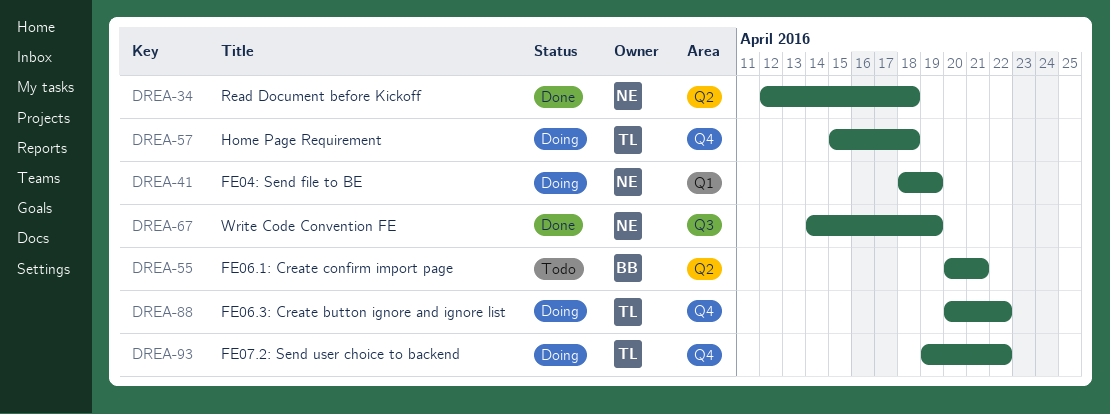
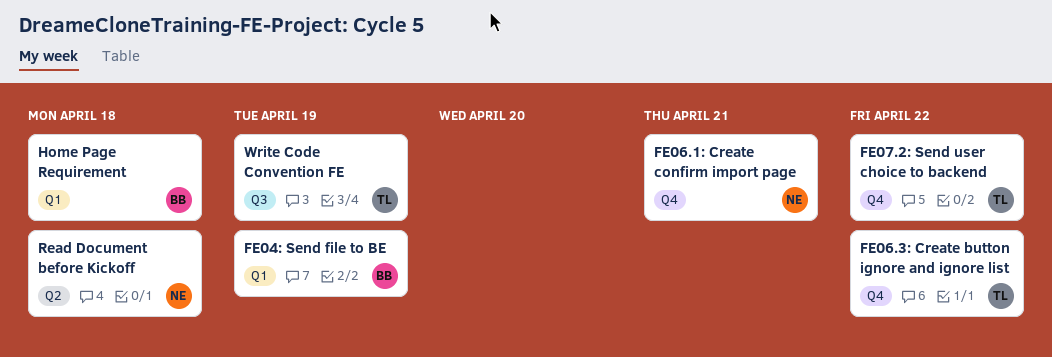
FE04: Send file to BE, owner: NE -> BB
FE06.1: Create confirm import page, owner: BB -> NE
FE06.1: Create confirm import page, label: Q2 -> Q4
Home Page Requirement, owner: TL -> BB
Home Page Requirement, label: Q4 -> Q1
Write Code Convention FE, owner: NE -> TL

